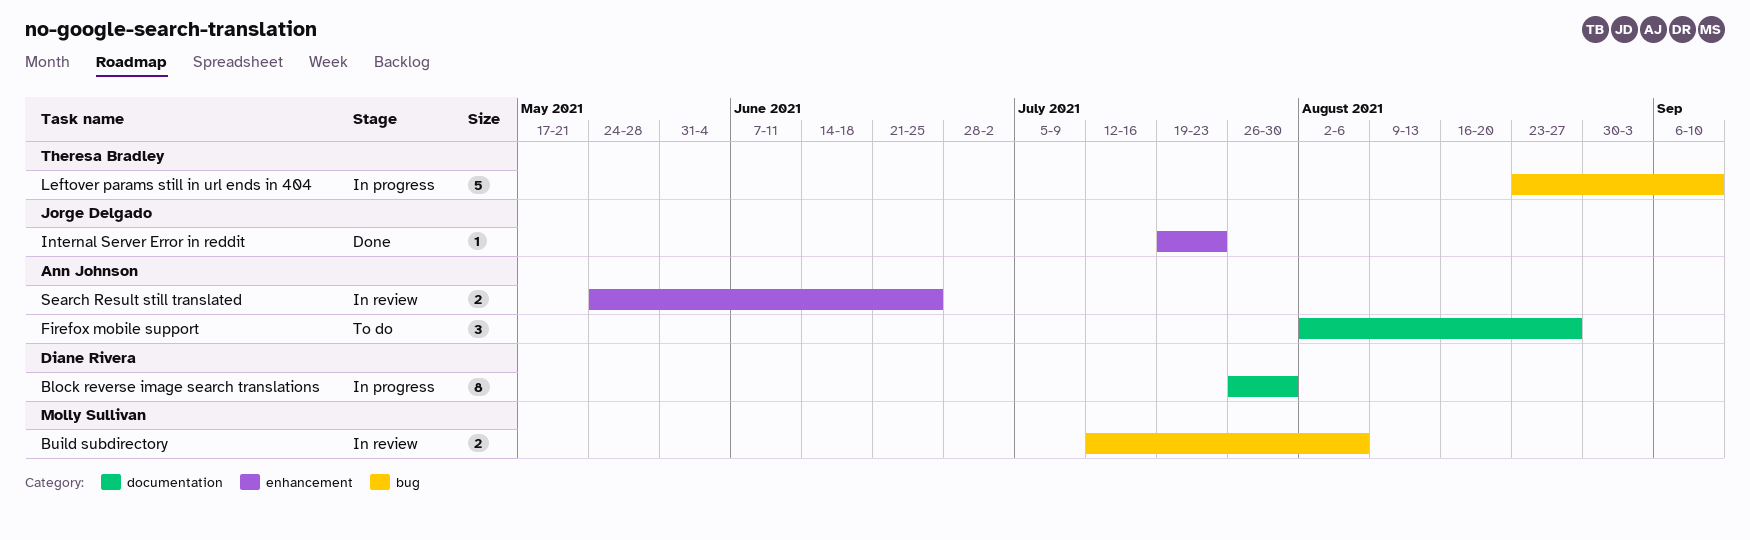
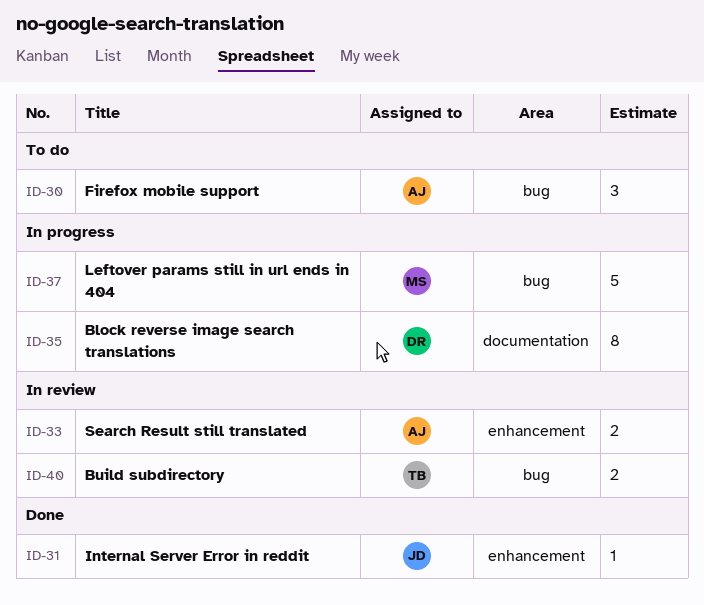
Build subdirectory, owner: Molly Sullivan -> Theresa Bradley
Firefox mobile support, label: documentation -> bug
Leftover params still in url ends in 404, owner: Theresa Bradley -> Molly Sullivan

